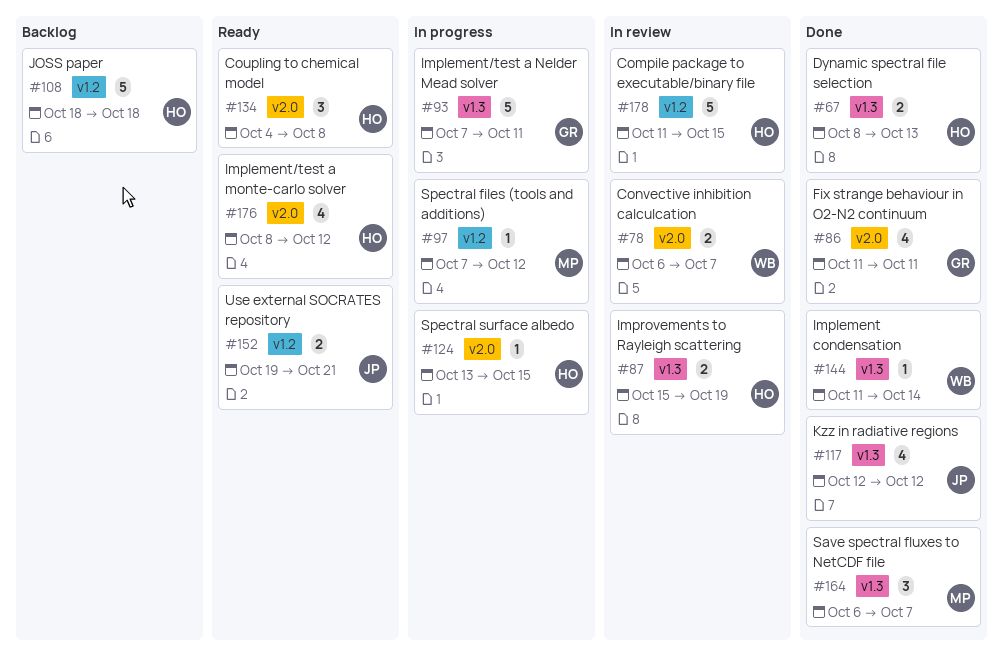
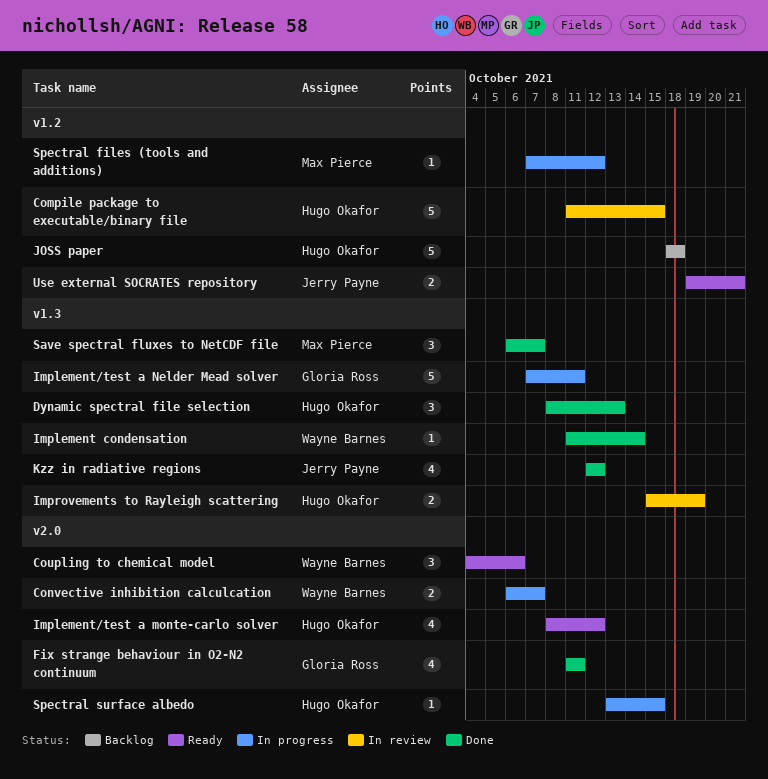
Convective inhibition calculcation, status: In review -> In progress
Coupling to chemical model, owner: Hugo Okafor -> Wayne Barnes
Coupling to chemical model, due: Oct 8 -> Oct 6
Dynamic spectral file selection, estimate: 2 -> 3

